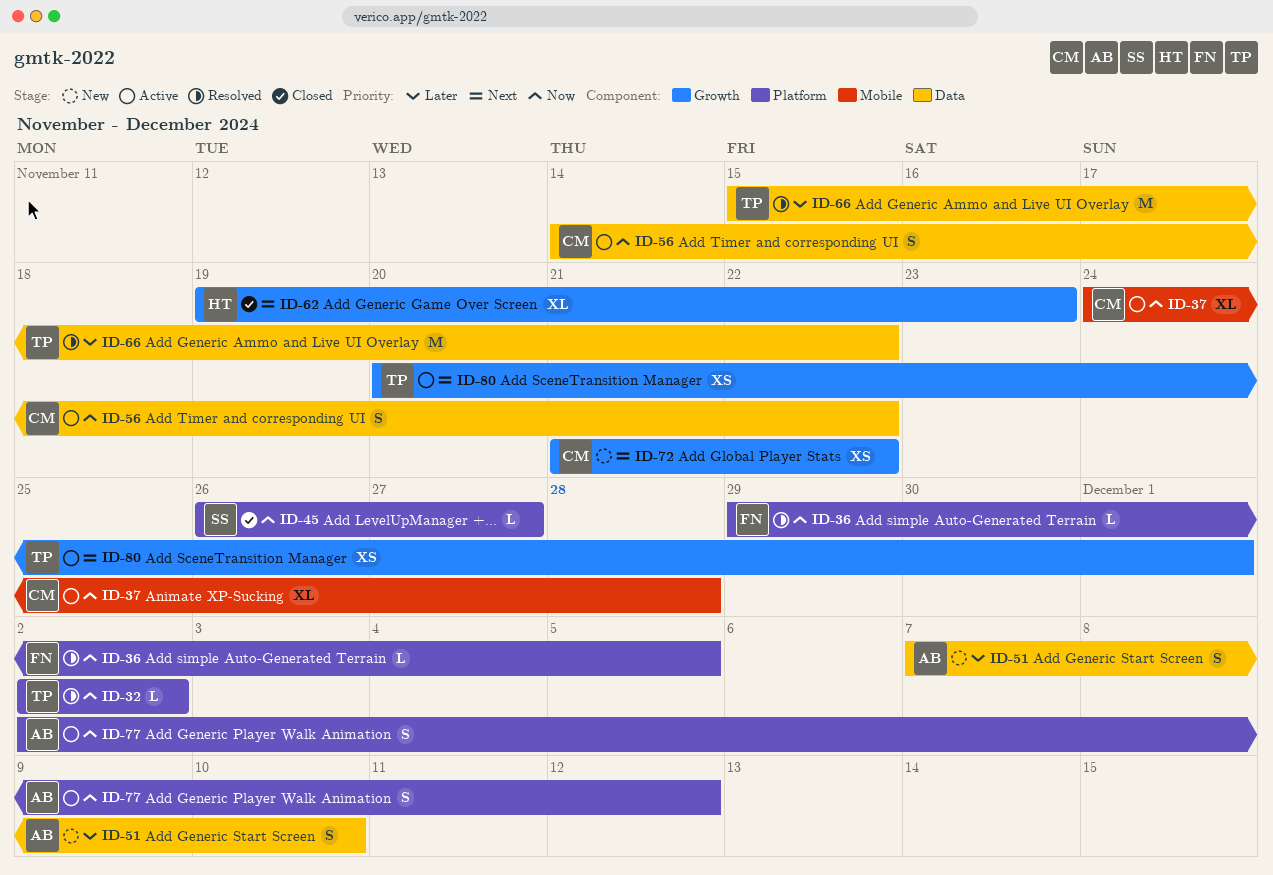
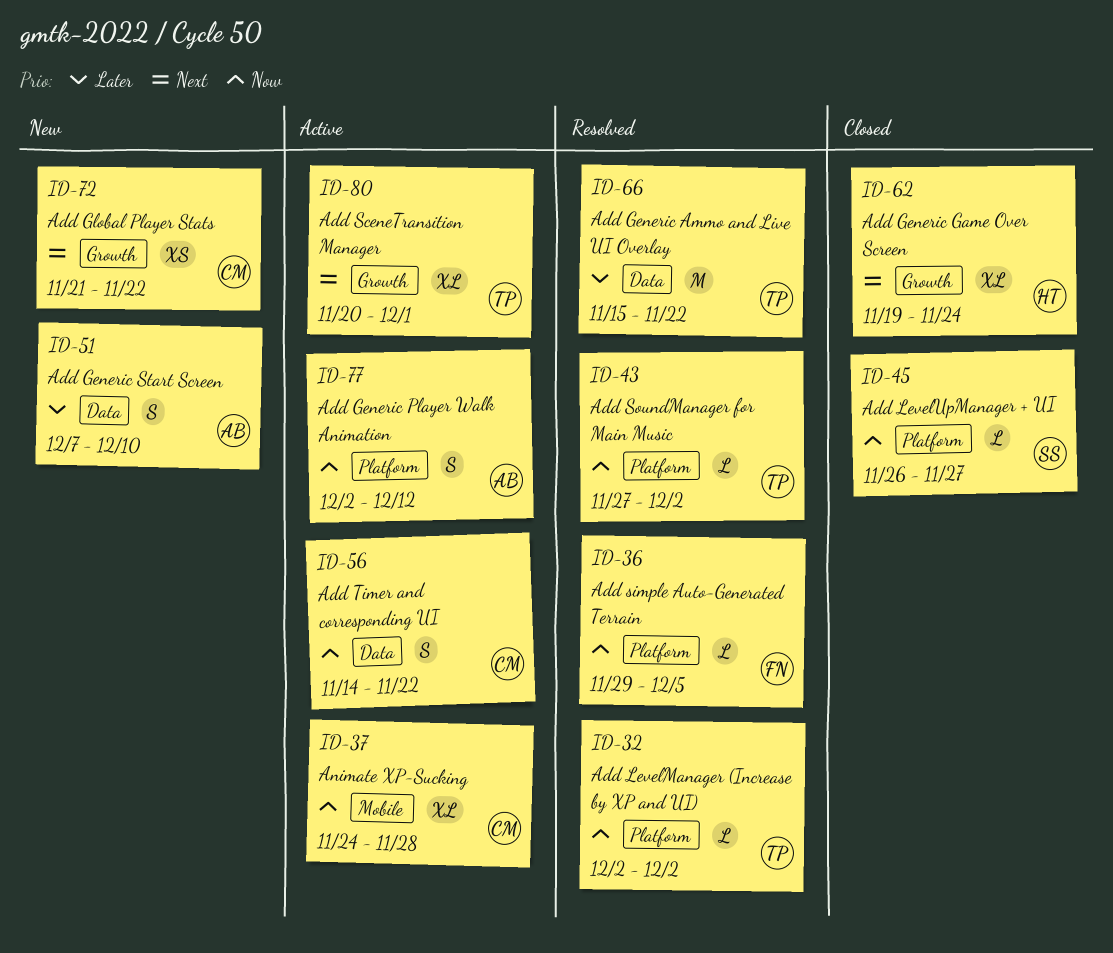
ID-43: none -> present
ID-62, due: Nov 23 -> Nov 24
ID-80, estimate: XS -> XL

